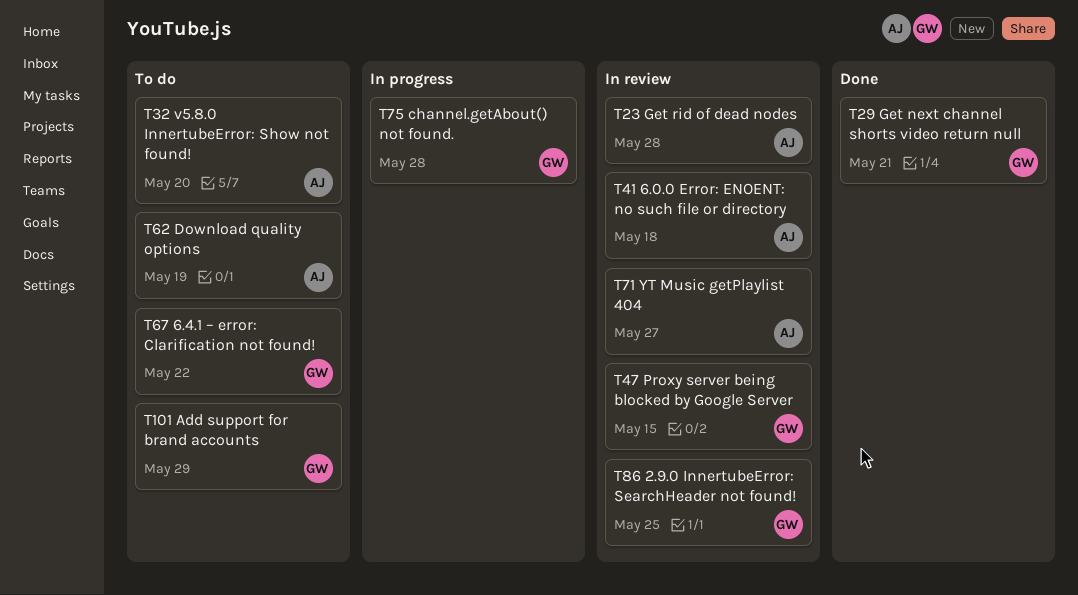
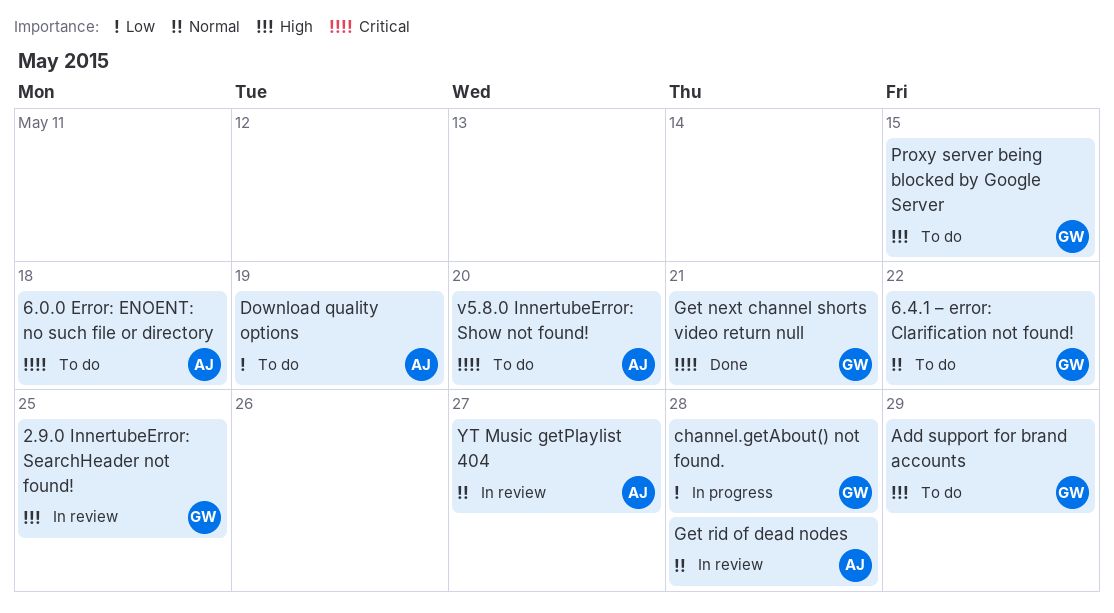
6.0.0 Error: ENOENT: no such file or directory, status: In review -> To do
Proxy server being blocked by Google Server, status: In review -> To do

